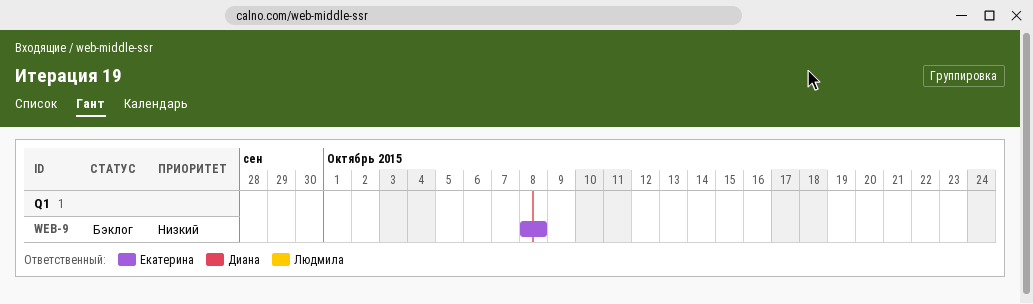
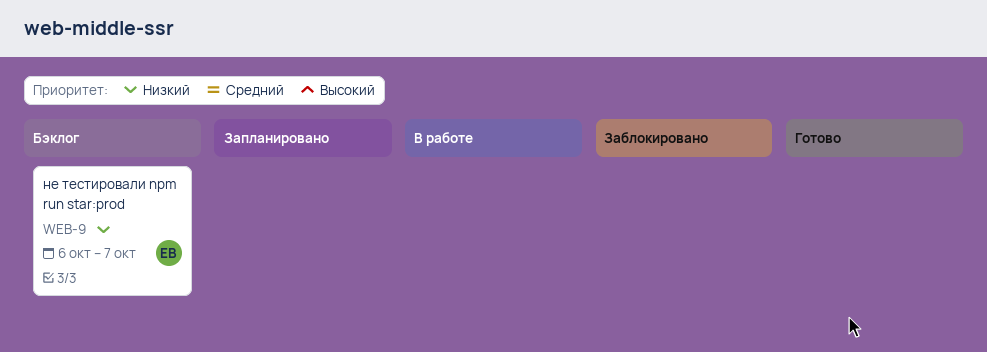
WEB-9, start: Oct 8 -> Oct 6
WEB-9, due: Oct 8 -> Oct 7

